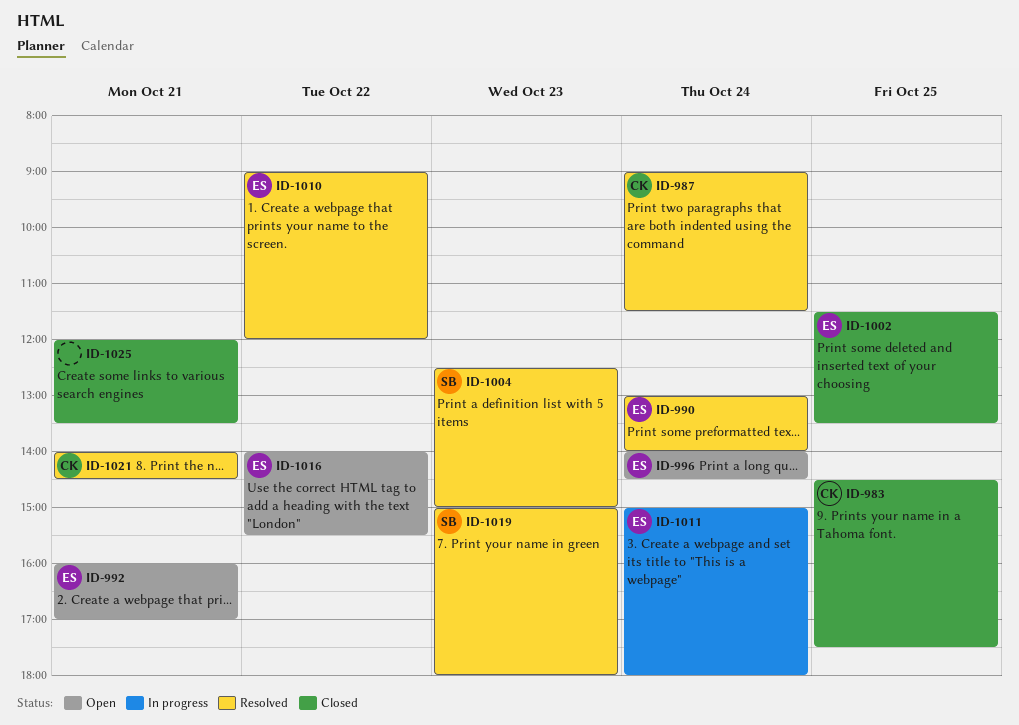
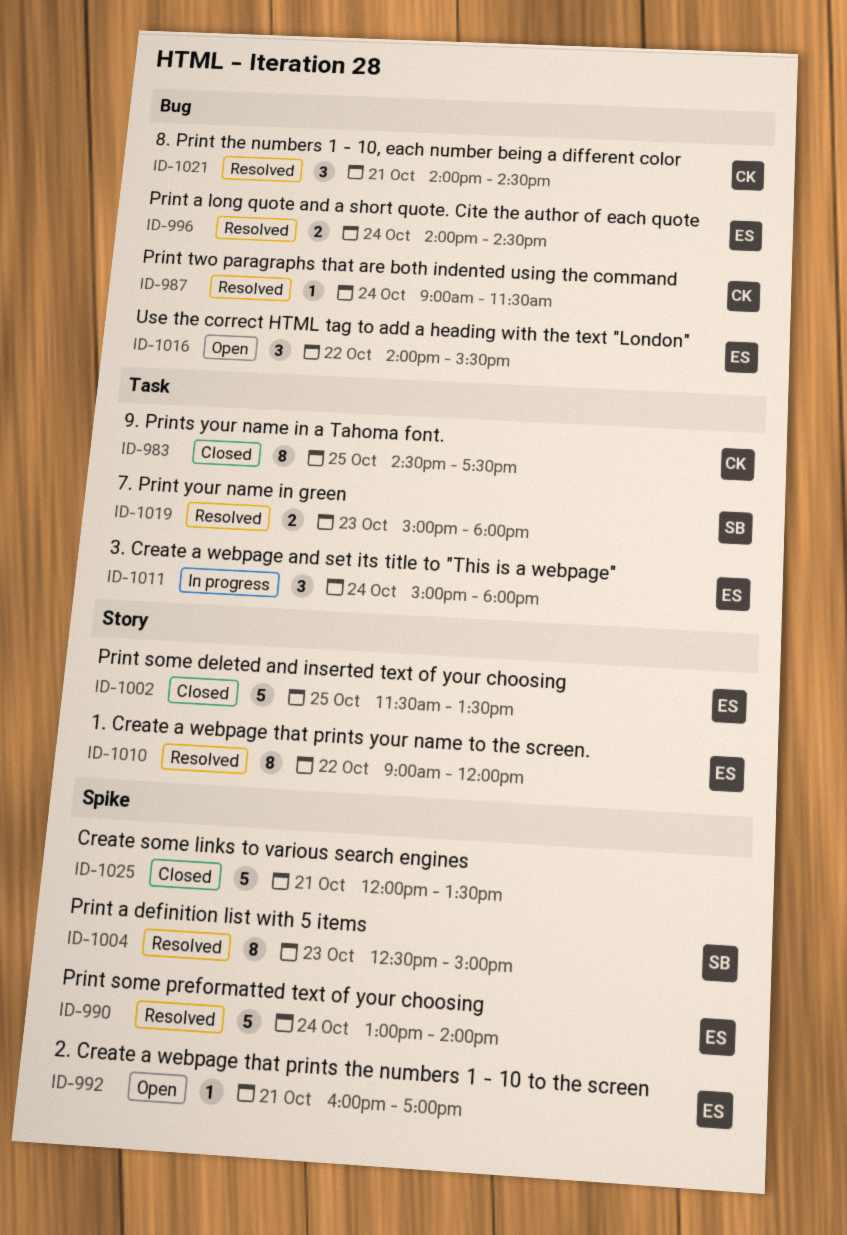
ID-996, status: Open -> Resolved

